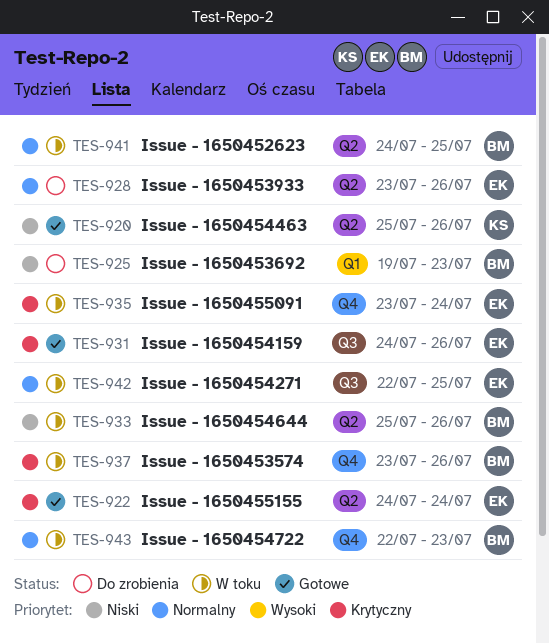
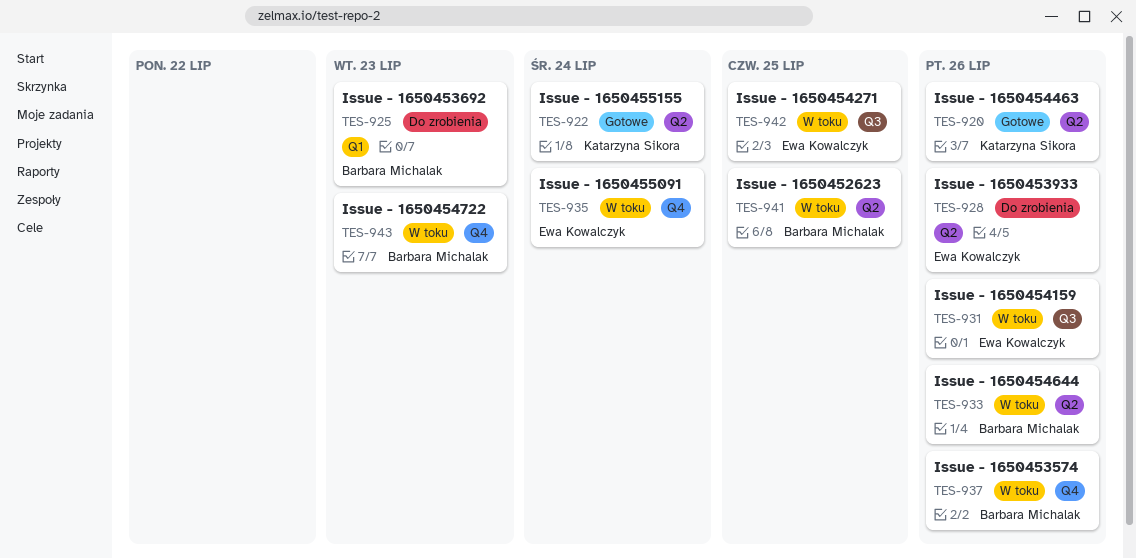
TES-922, owner: Ewa Kowalczyk -> Katarzyna Sikora
TES-931, status: Gotowe -> W toku

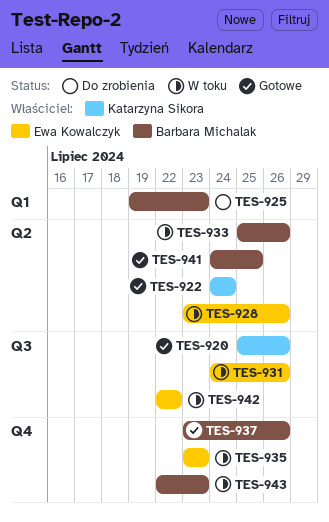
TES-920, label: Q2 -> Q3
TES-928, status: Do zrobienia -> W toku
TES-935, due: Jul 24 -> Jul 23
TES-937, status: W toku -> Gotowe
TES-941, status: W toku -> Gotowe
TES-942, due: Jul 25 -> Jul 22

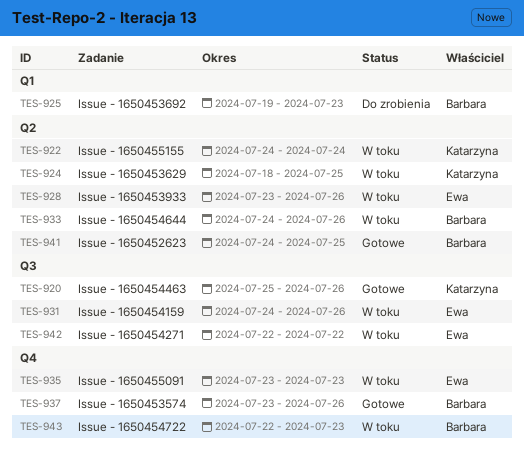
TES-922, status: Gotowe -> W toku
TES-924: none -> present
TES-933, start: Jul 25 -> Jul 24

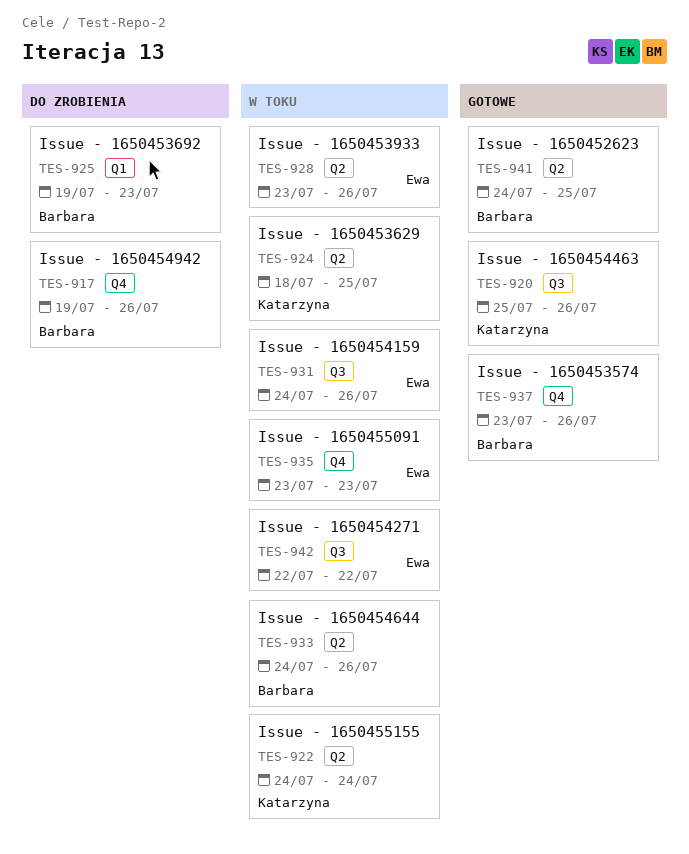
TES-917: none -> present
TES-943: present -> none

